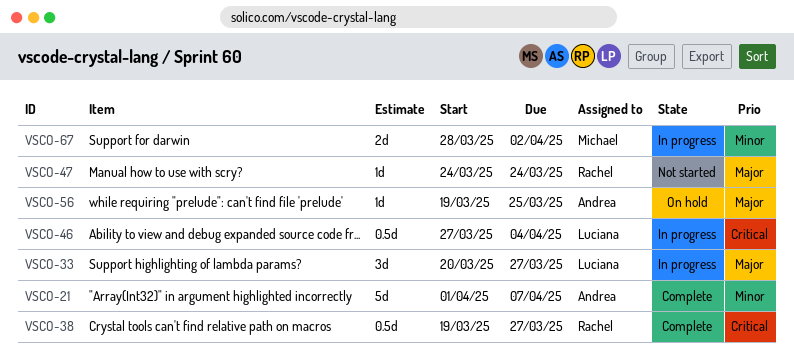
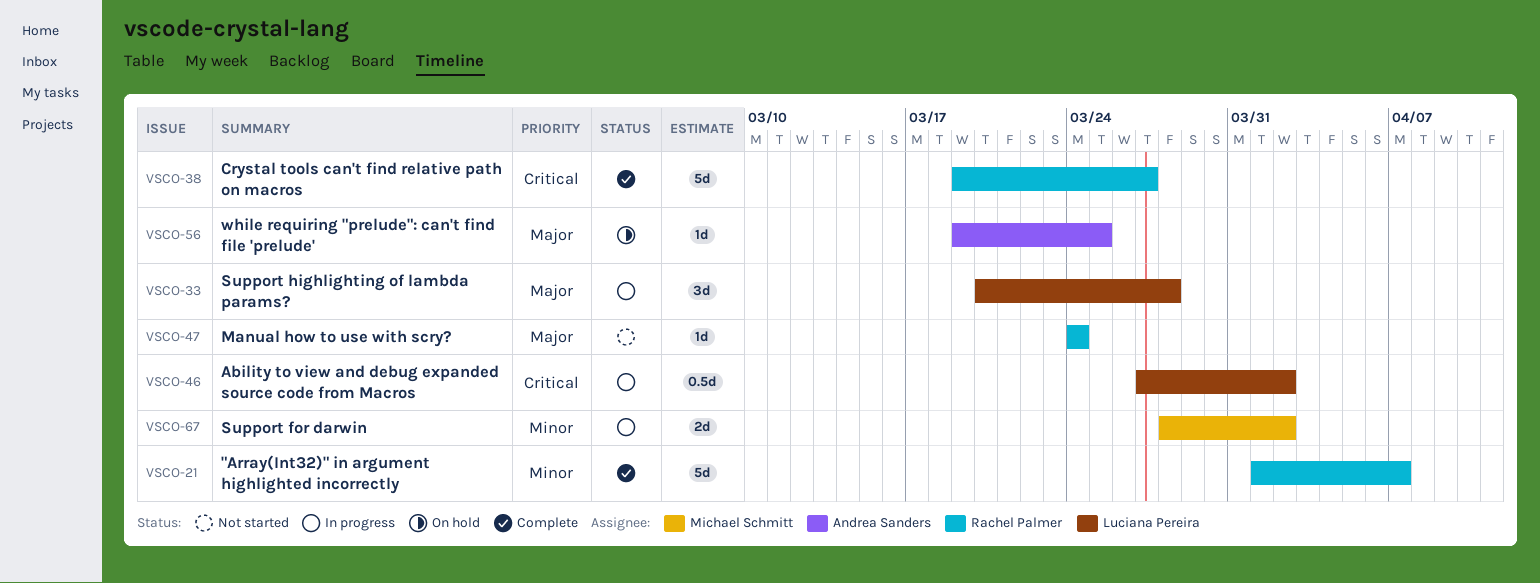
VSCO-21, owner: Andrea Sanders -> Rachel Palmer
VSCO-33, due: Mar 27 -> Mar 28
VSCO-38, estimate: 0.5d -> 5d
VSCO-46, due: Apr 4 -> Apr 2

